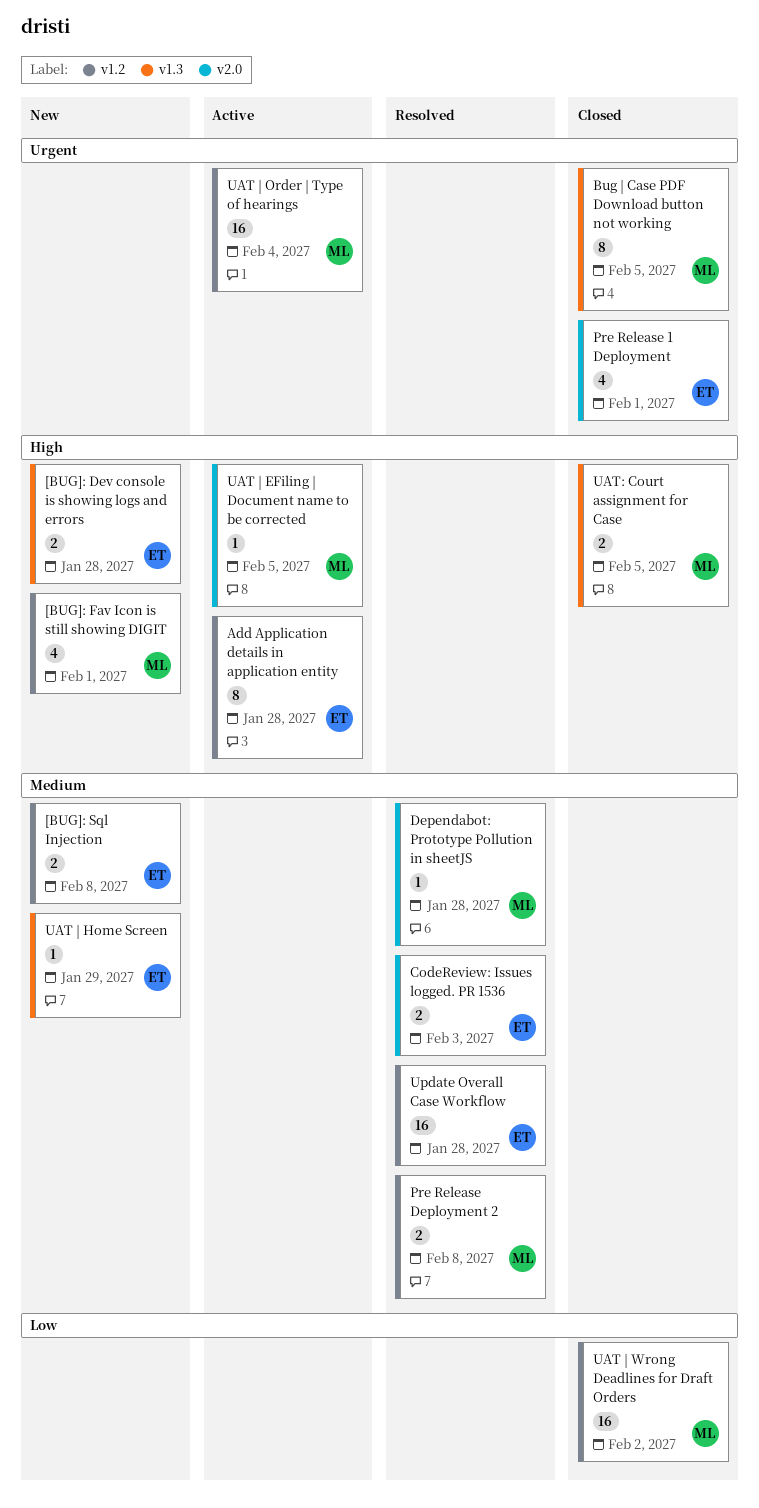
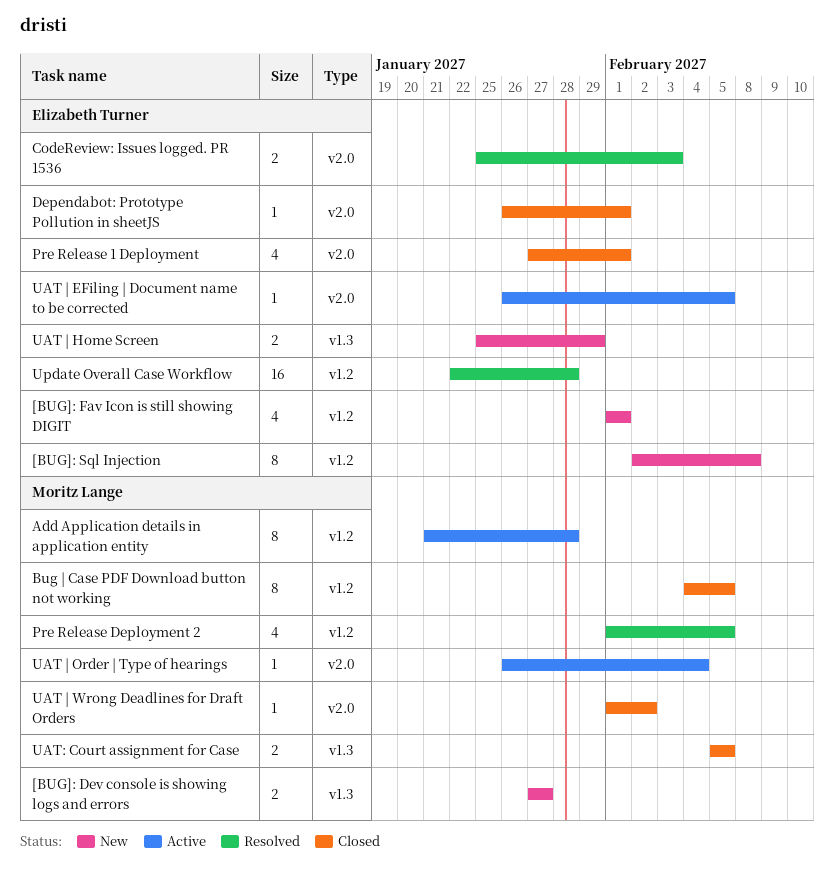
[BUG]: Dev console is showing logs and errors, owner: Elizabeth Turner -> Moritz Lange
[BUG]: Dev console is showing logs and errors, due: Jan 28 -> Jan 27
[BUG]: Fav Icon is still showing DIGIT, owner: Moritz Lange -> Elizabeth Turner
[BUG]: Sql Injection, estimate: 2 -> 8
Add Application details in application entity, owner: Elizabeth Turner -> Moritz Lange
Bug | Case PDF Download button not working, label: v1.3 -> v1.2
Dependabot: Prototype Pollution in sheetJS, status: Resolved -> Closed
Dependabot: Prototype Pollution in sheetJS, owner: Moritz Lange -> Elizabeth Turner
Dependabot: Prototype Pollution in sheetJS, due: Jan 28 -> Feb 1
Pre Release Deployment 2, estimate: 2 -> 4
Pre Release Deployment 2, due: Feb 8 -> Feb 5
UAT | EFiling | Document name to be corrected, owner: Moritz Lange -> Elizabeth Turner
UAT | Home Screen, estimate: 1 -> 2
UAT | Order | Type of hearings, label: v1.2 -> v2.0
UAT | Order | Type of hearings, estimate: 16 -> 1
UAT | Wrong Deadlines for Draft Orders, label: v1.2 -> v2.0
UAT | Wrong Deadlines for Draft Orders, estimate: 16 -> 1

